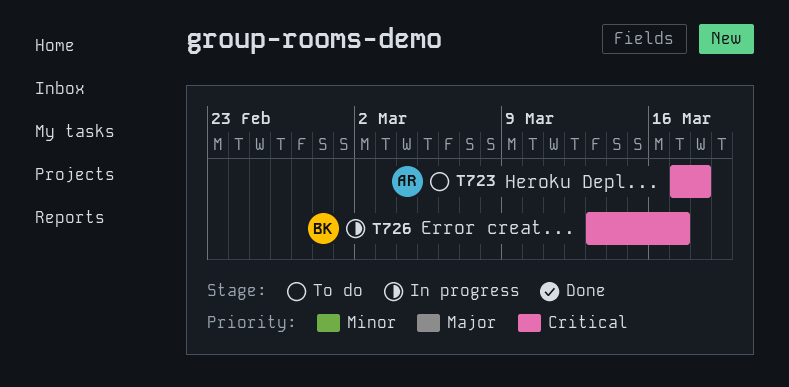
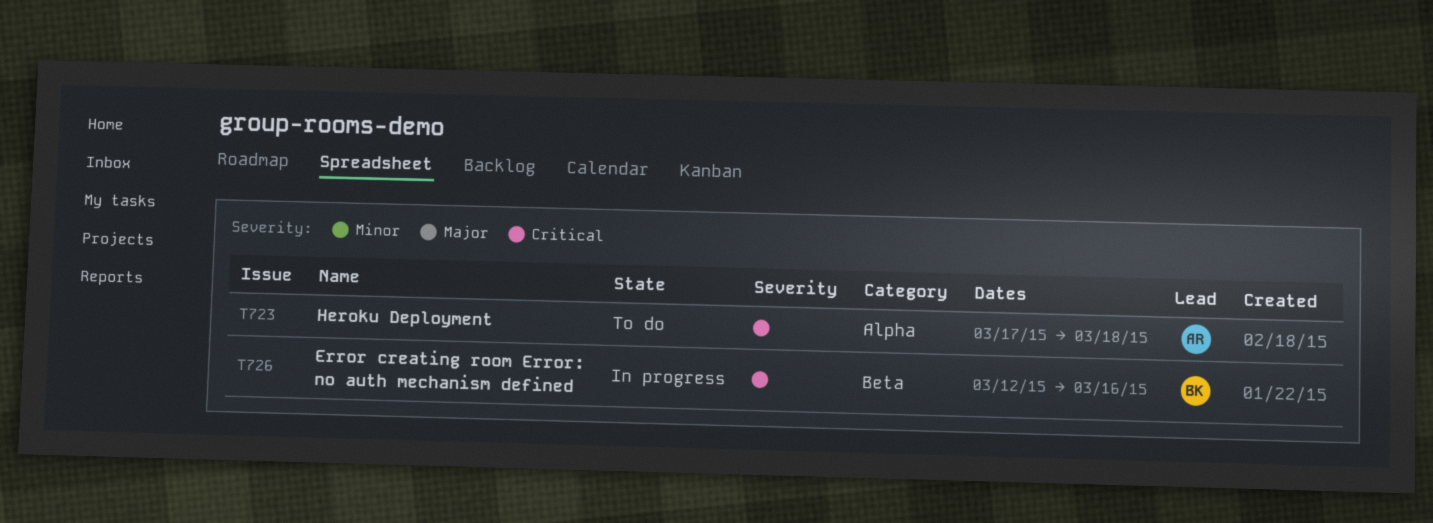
T726, start: Mar 13 -> Mar 12
T726, due: Mar 17 -> Mar 16

